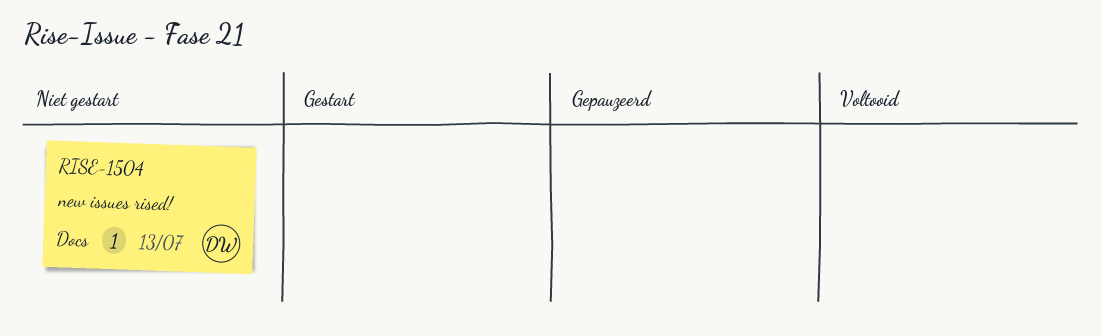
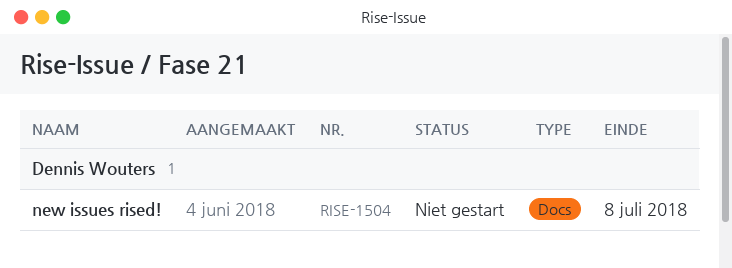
RISE-1504, due: Jul 13 -> Jul 8

